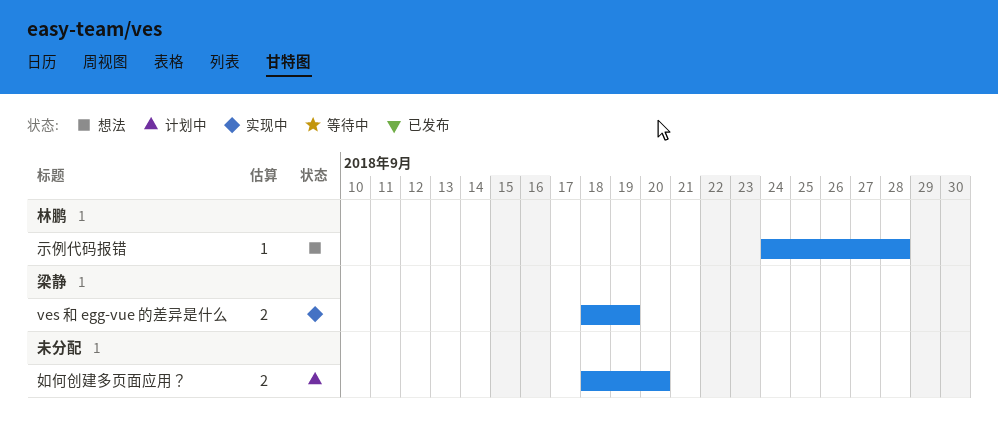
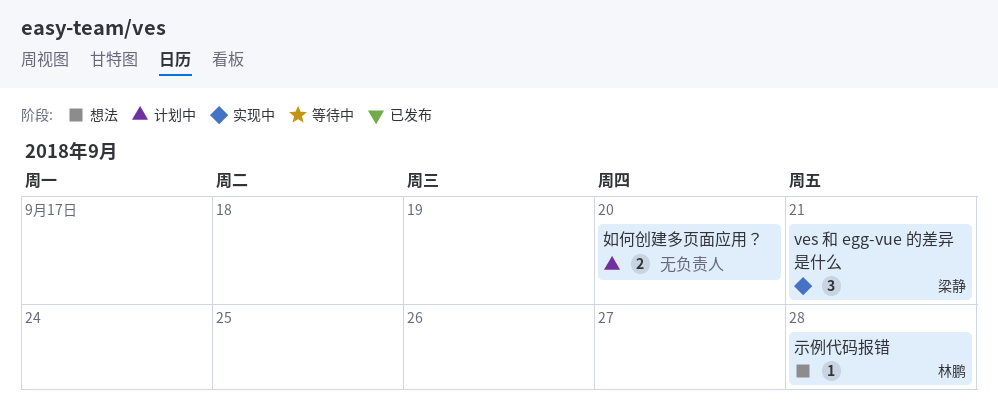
ves 和 egg-vue 的差异是什么, estimate: 2 -> 3
ves 和 egg-vue 的差异是什么, due: Sep 19 -> Sep 21

